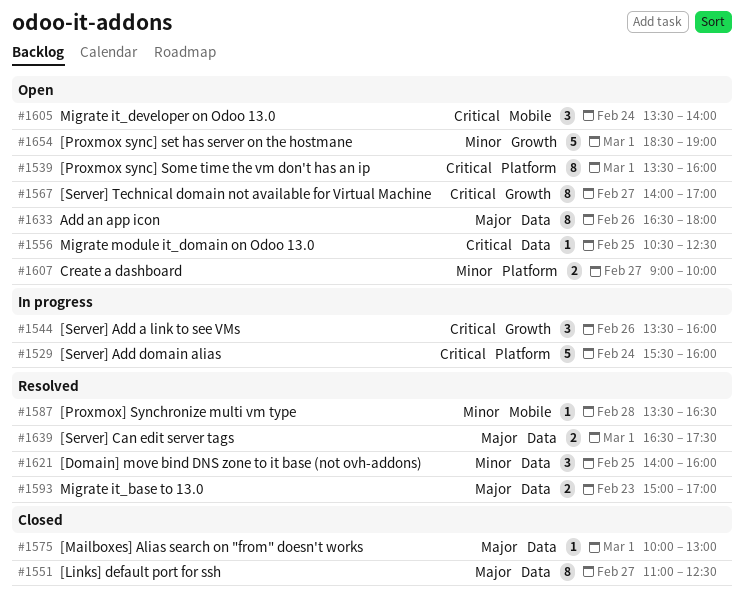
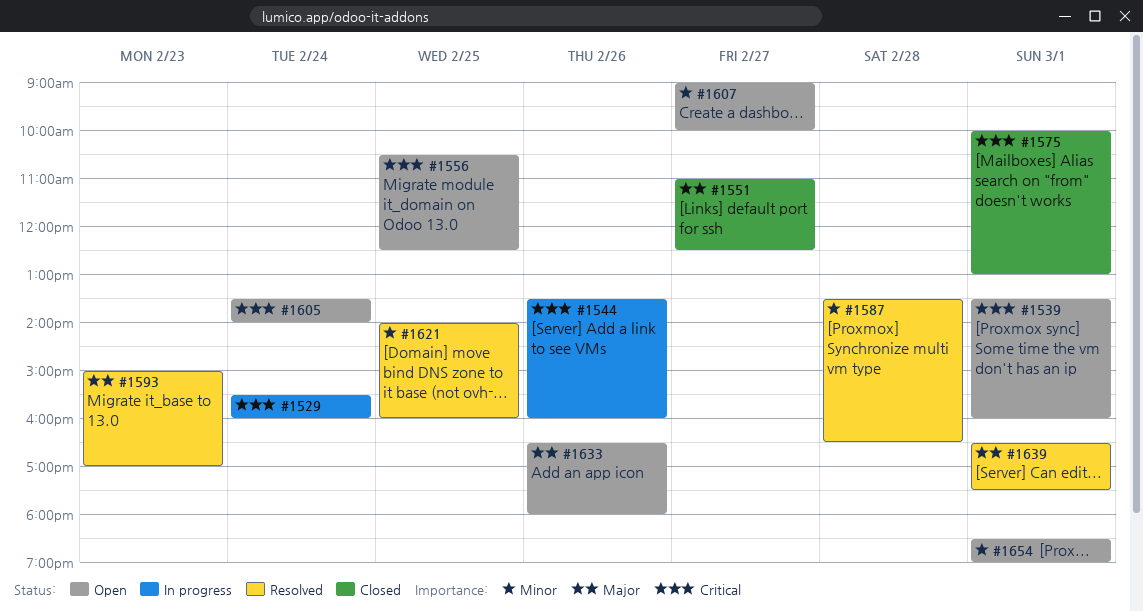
#1567: present -> none
#1575, priority: Major -> Critical

